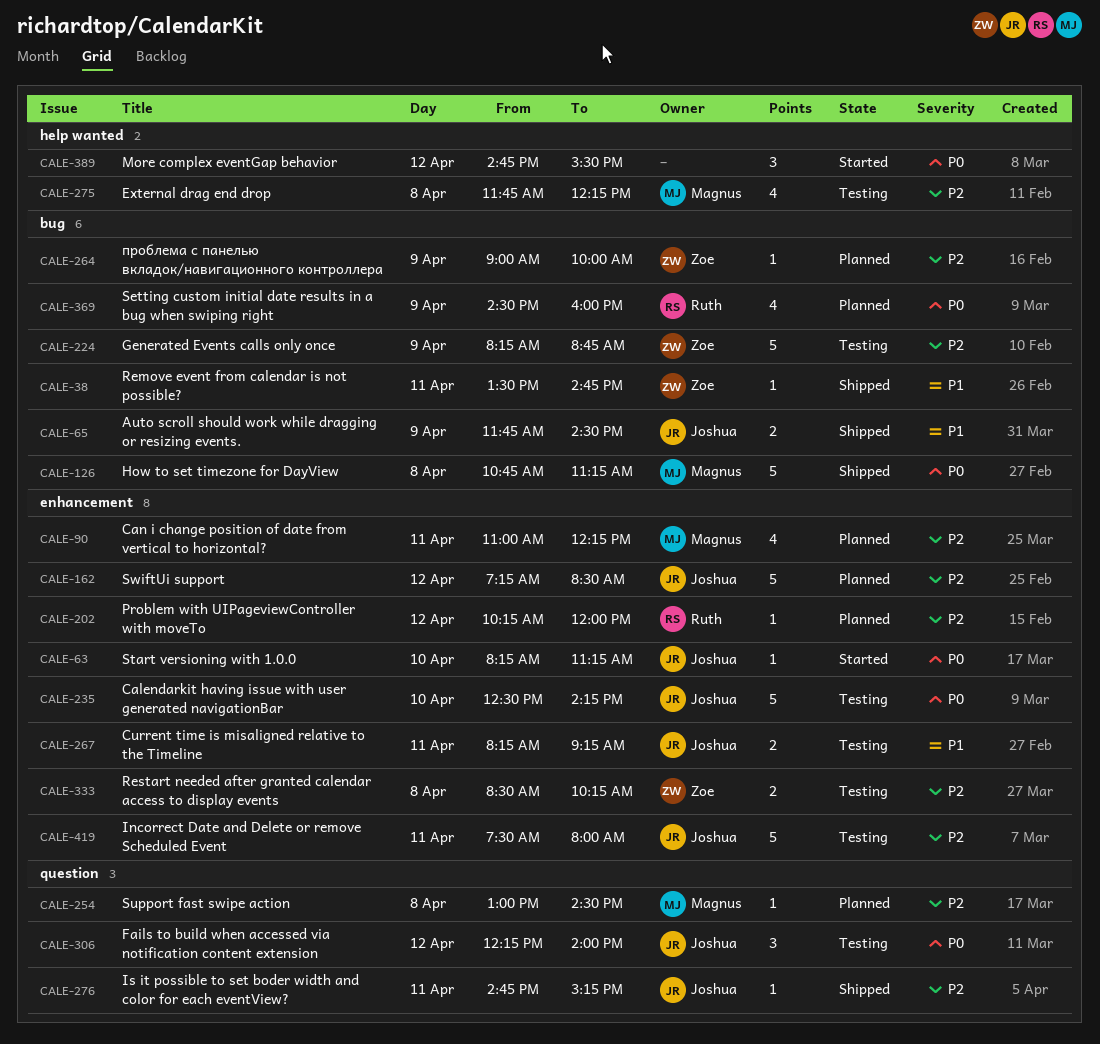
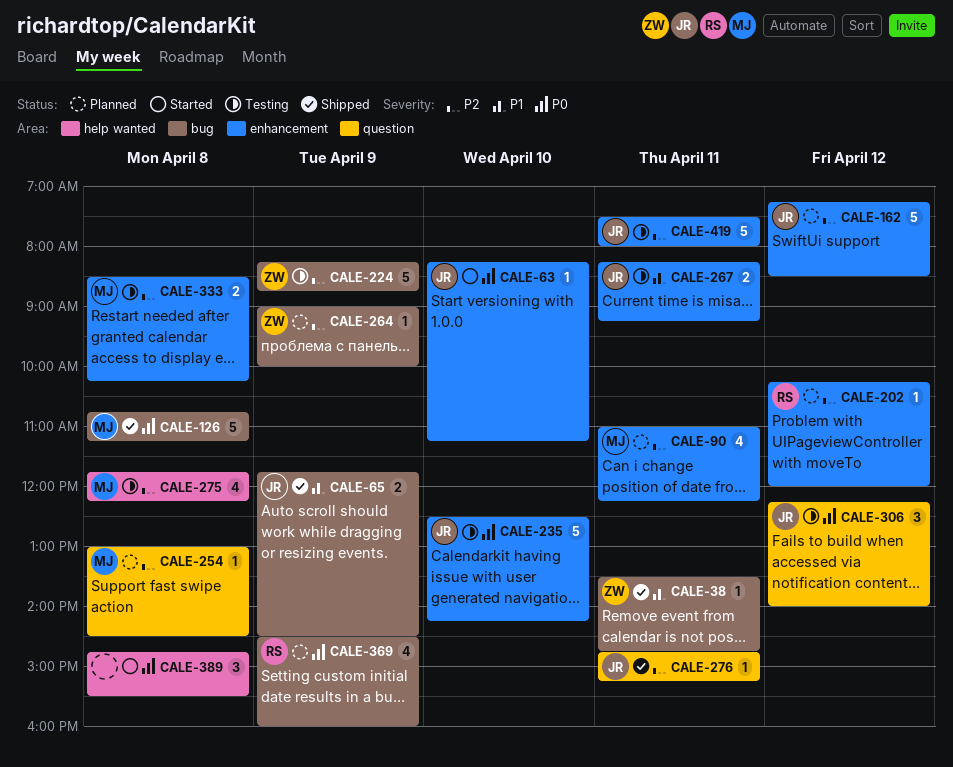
CALE-333, owner: Zoe -> Magnus
CALE-389, day: Apr 12 -> Apr 8

